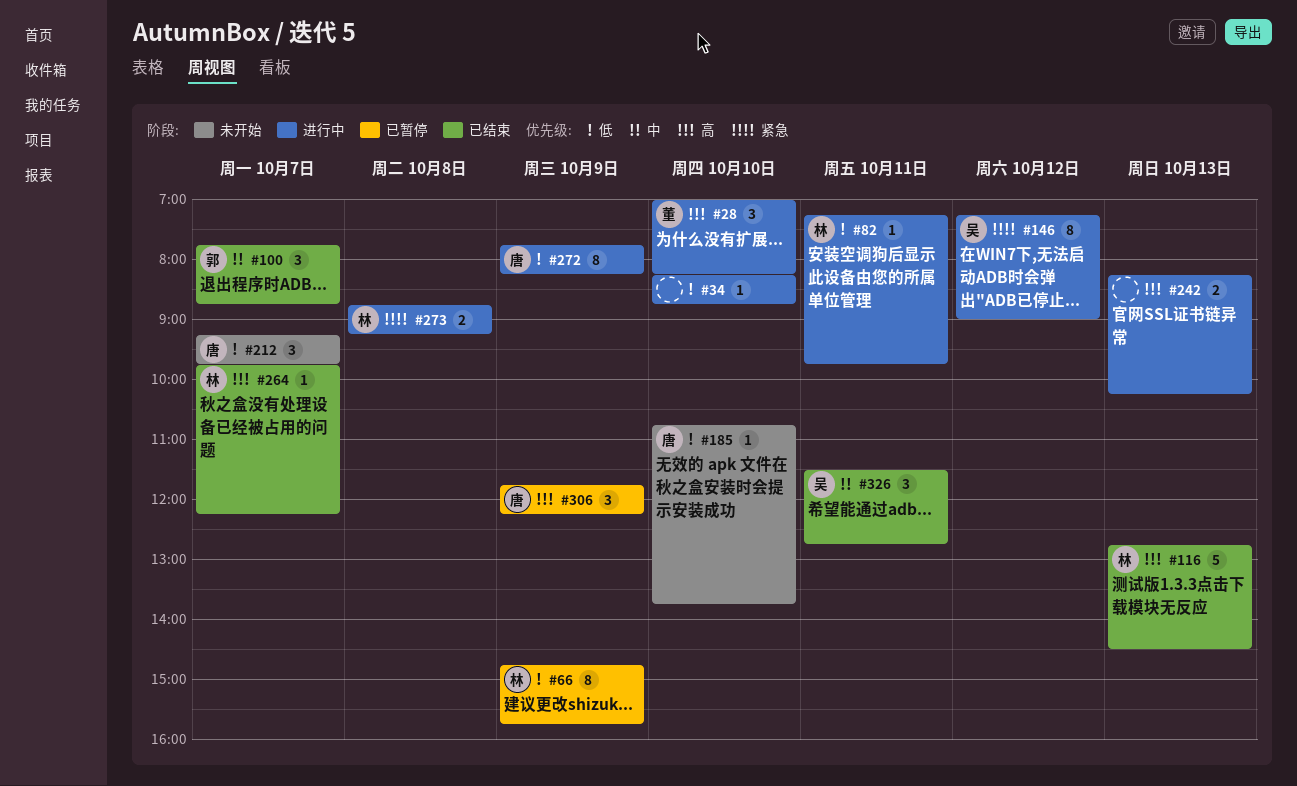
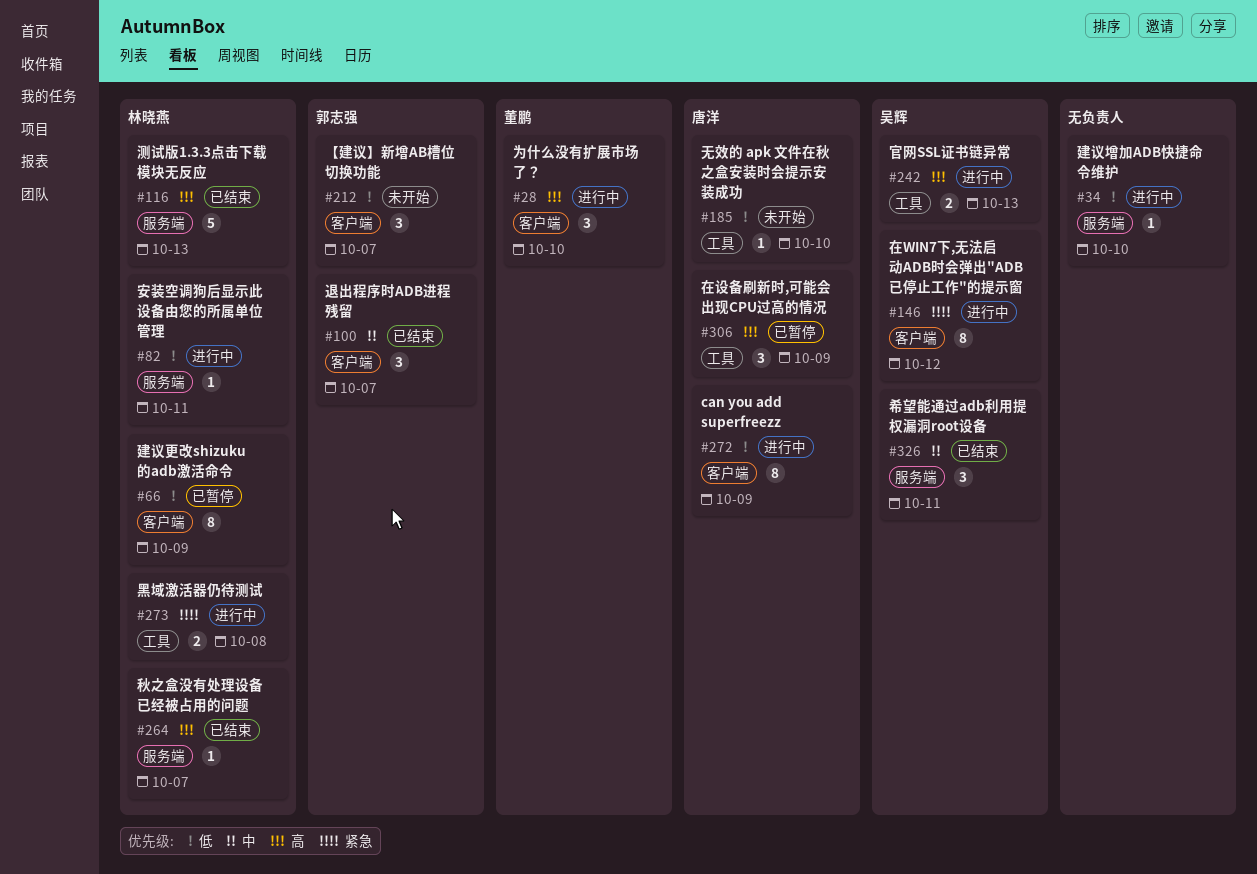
#212, owner: 唐洋 -> 郭志强
#242, owner: none -> 吴辉

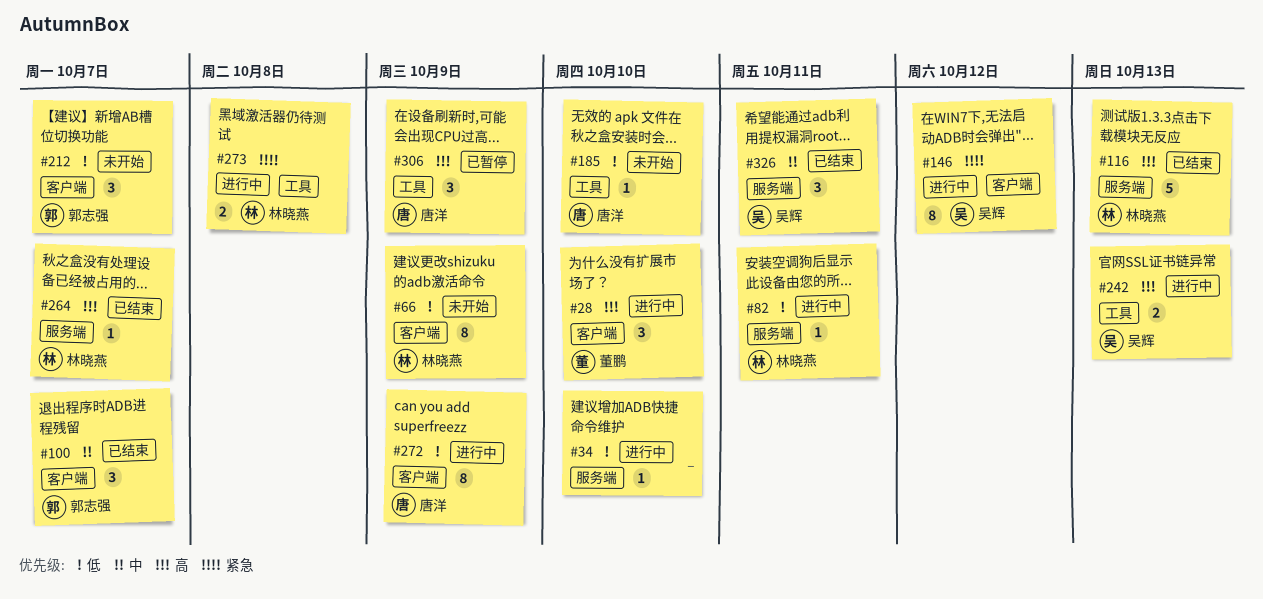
#66, status: 已暂停 -> 未开始

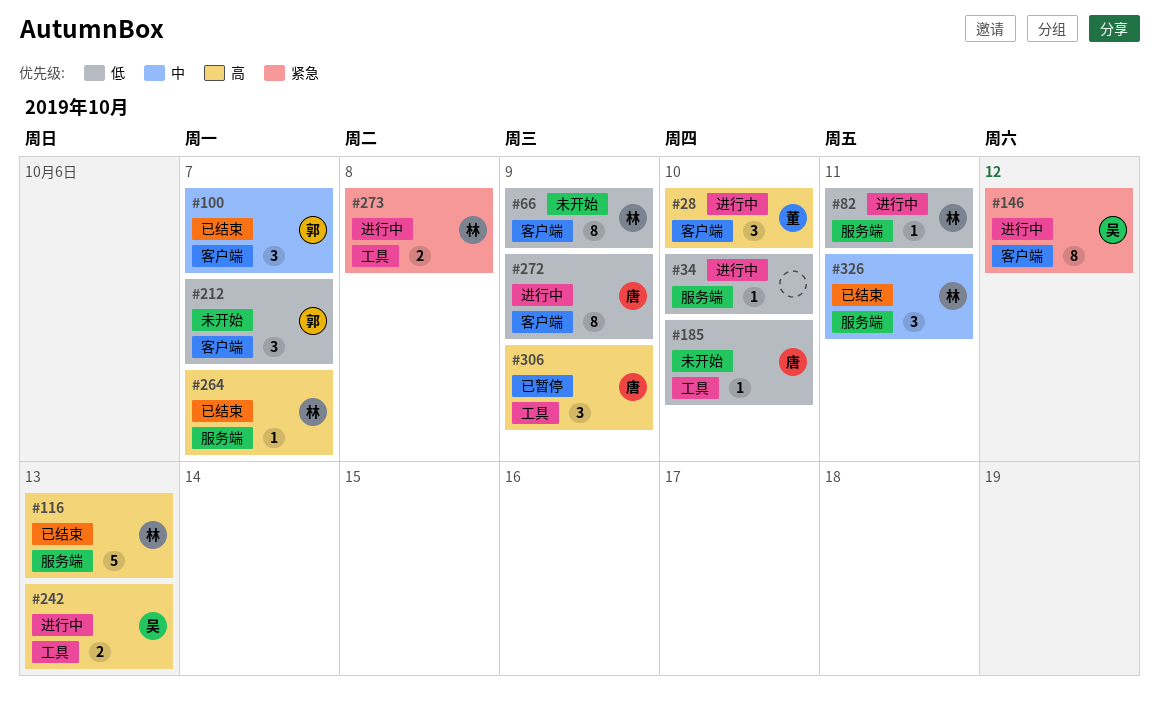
#326, owner: 吴辉 -> 林晓燕

